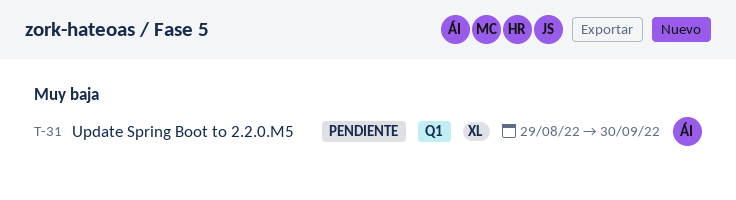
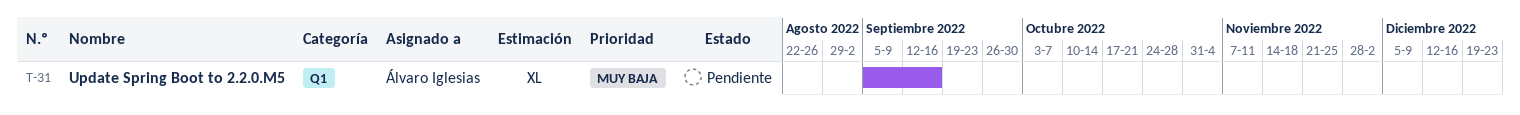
T-31, start: Aug 29 -> Sep 5
T-31, due: Sep 30 -> Sep 16

